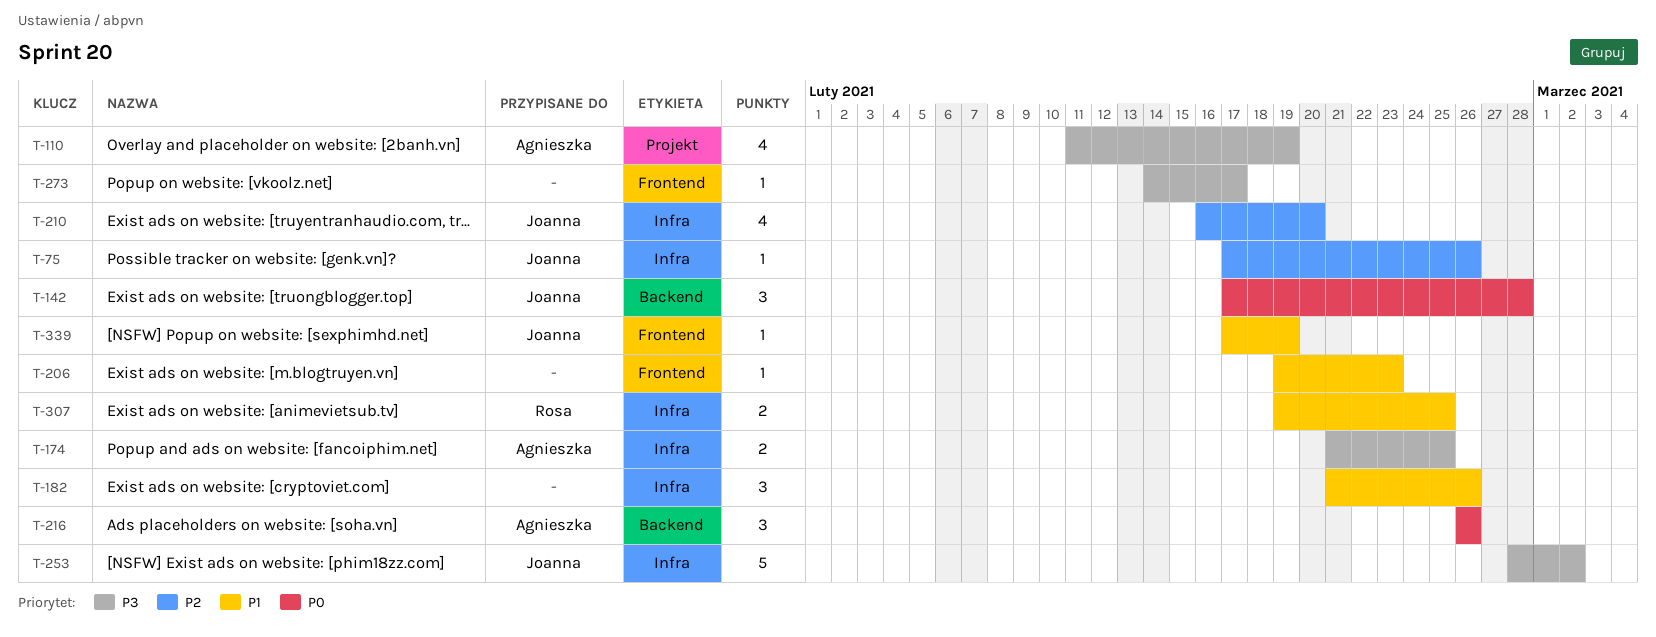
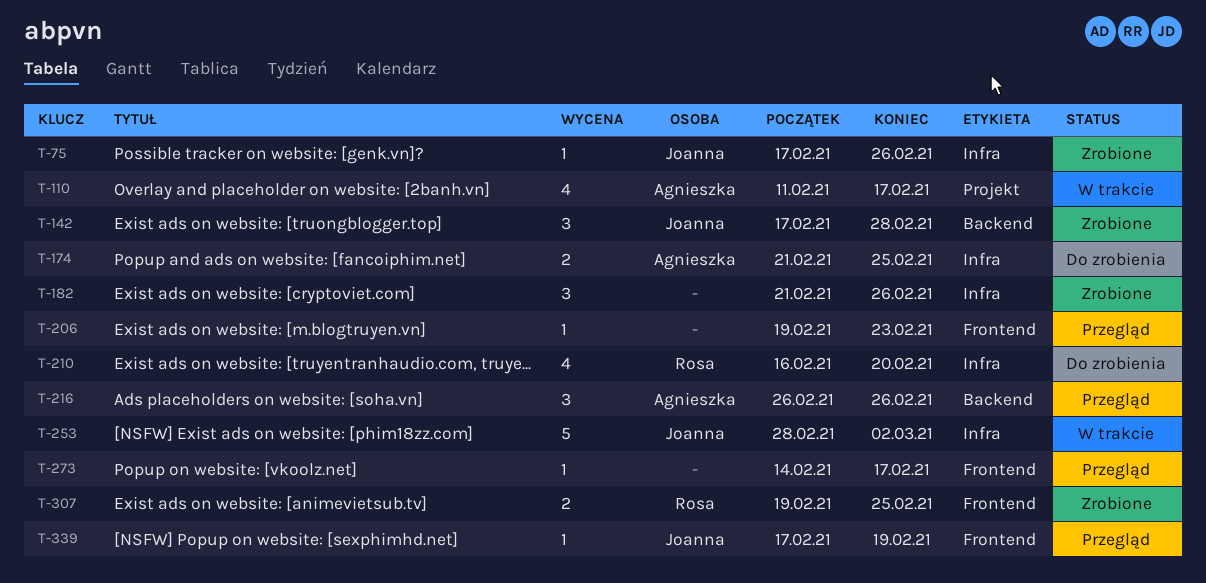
T-110, due: Feb 19 -> Feb 17
T-210, owner: Joanna -> Rosa
T-307, label: Infra -> Frontend

